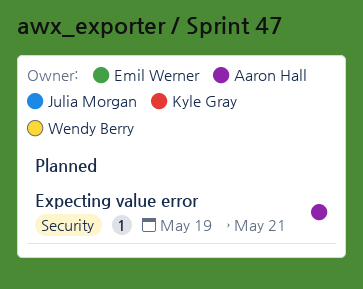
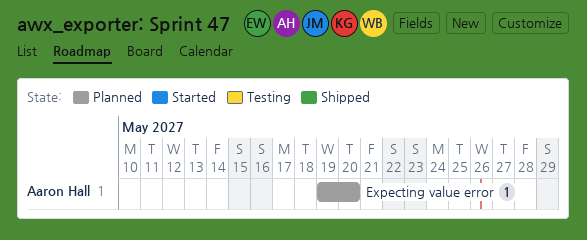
Expecting value error, due: May 21 -> May 20

